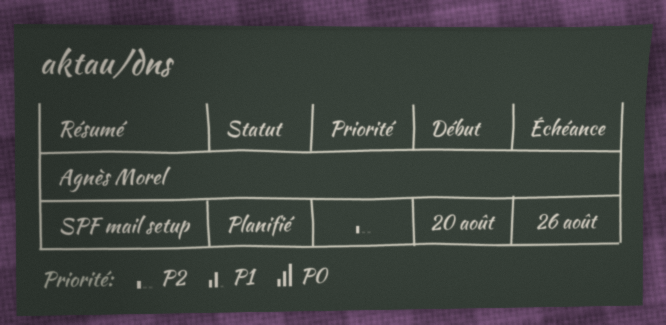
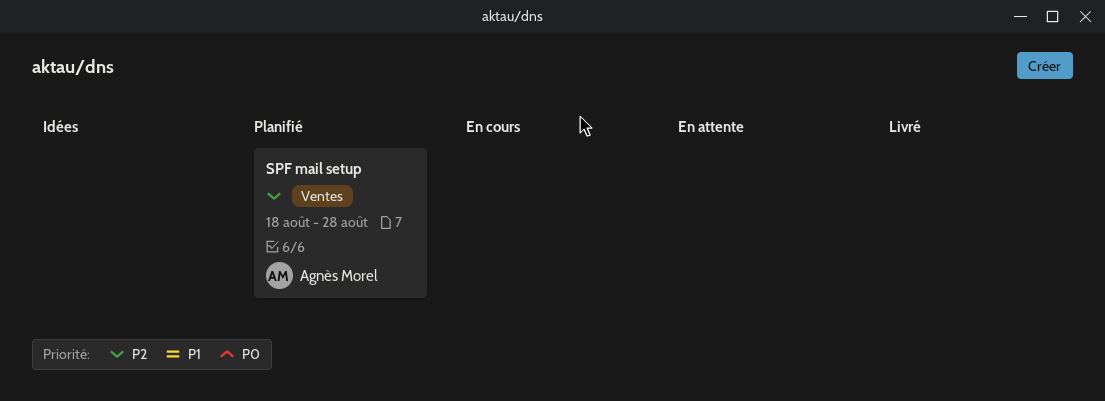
SPF mail setup, start: Aug 20 -> Aug 18
SPF mail setup, due: Aug 26 -> Aug 28

